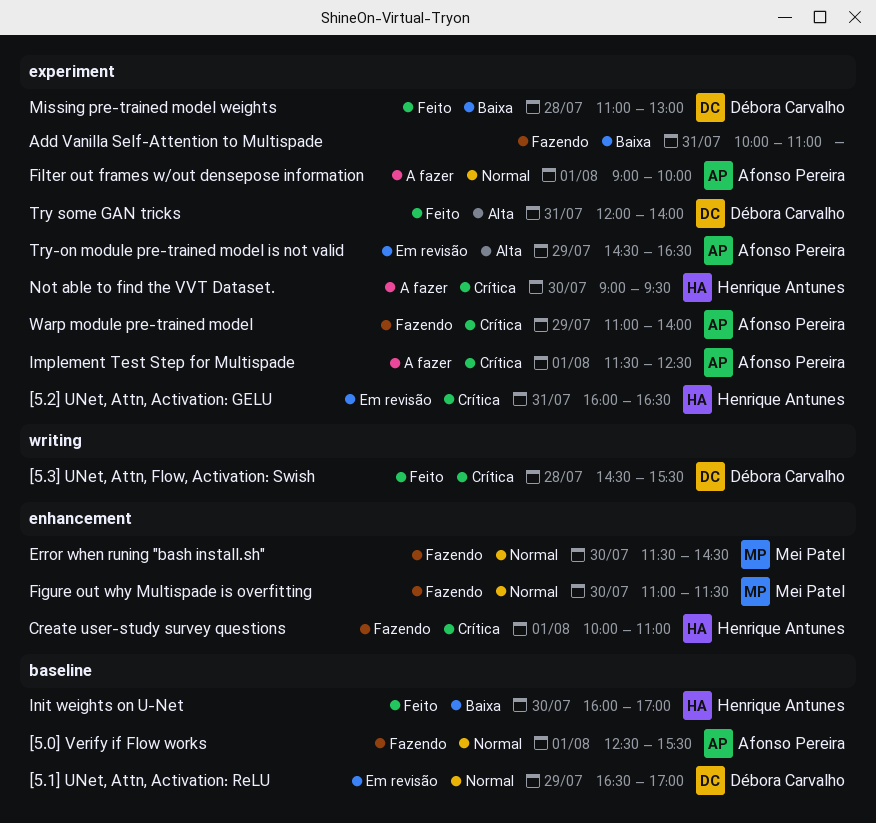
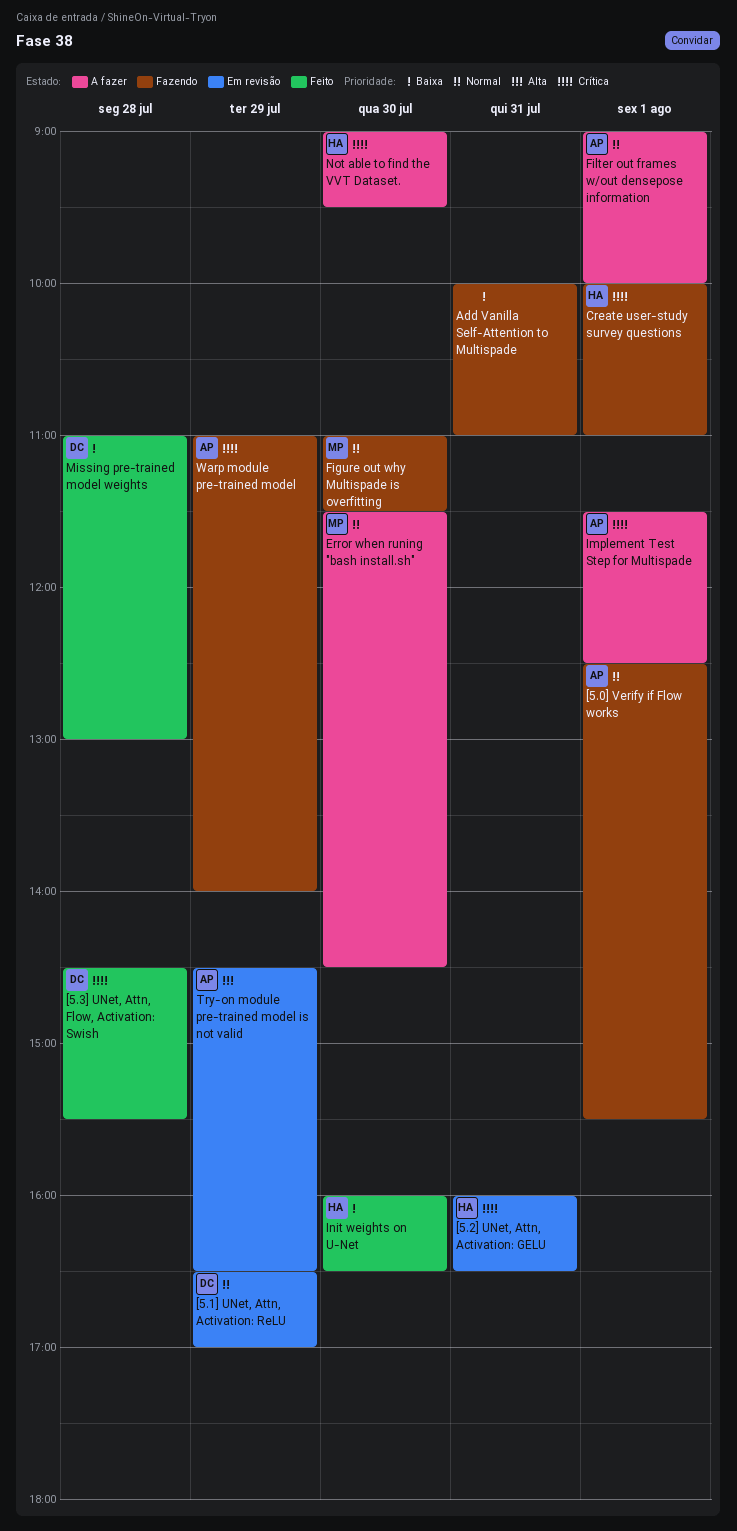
Error when runing "bash install.sh", status: Fazendo -> A fazer
Init weights on U-Net, ends: 17:00 -> 16:30
Try some GAN tricks: present -> none

